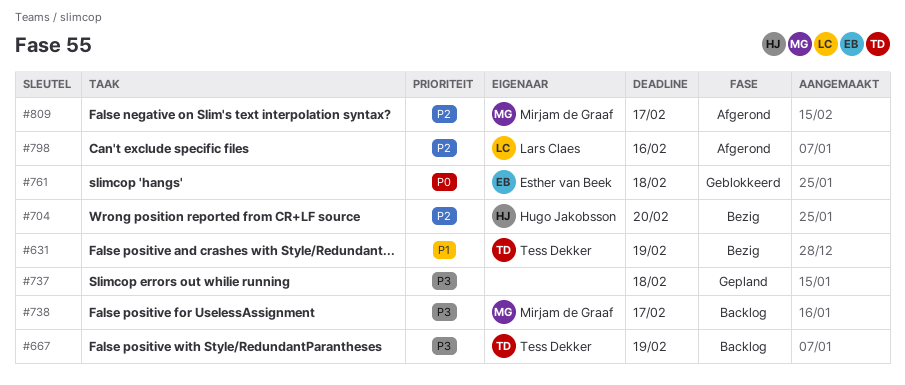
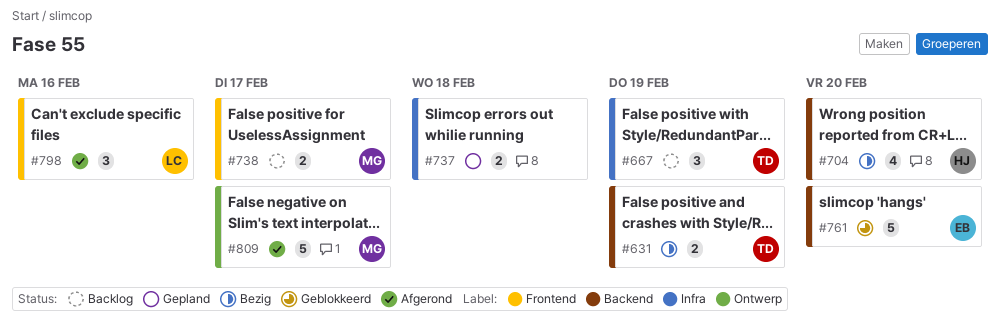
#761, due: Feb 18 -> Feb 20

